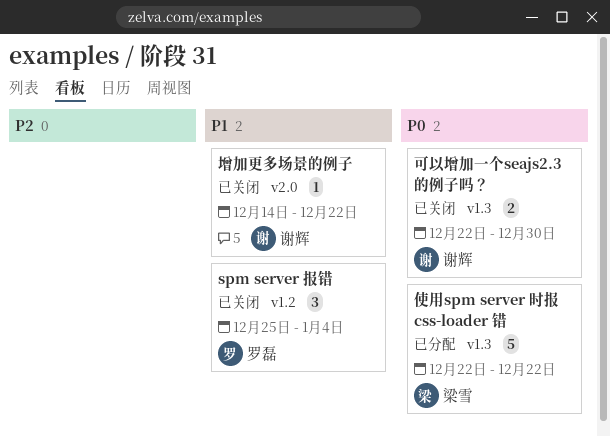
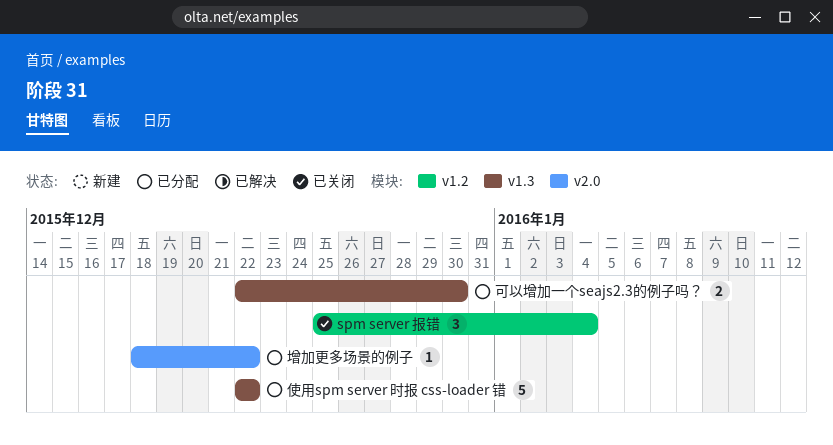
可以增加一个seajs2.3的例子吗？, status: 已关闭 -> 已分配
增加更多场景的例子, status: 已关闭 -> 已分配
增加更多场景的例子, start: Dec 14 -> Dec 18

